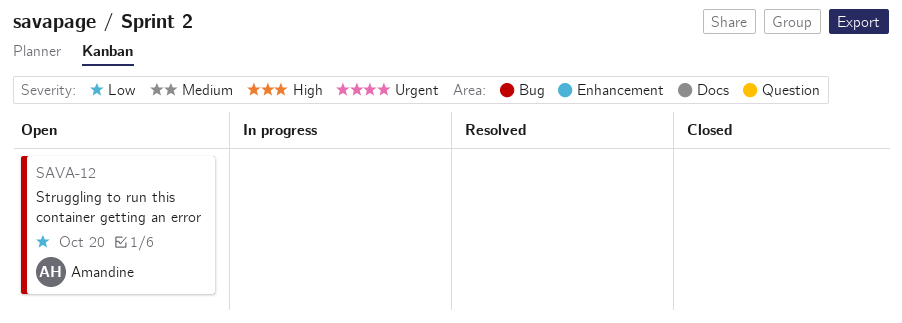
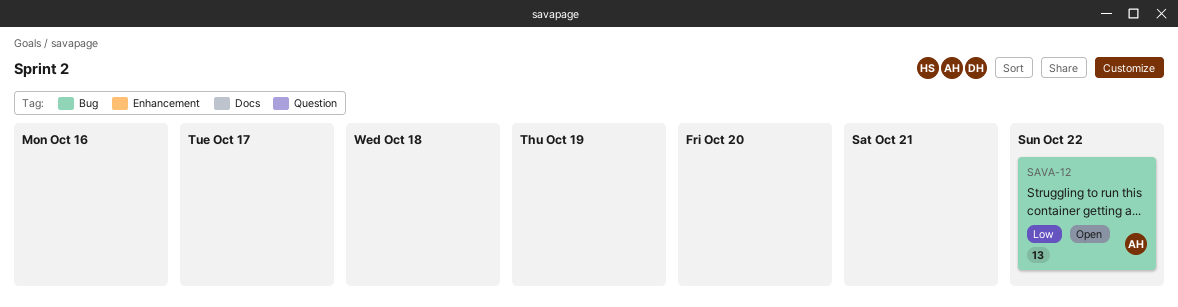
SAVA-12, due: Oct 20 -> Oct 22

